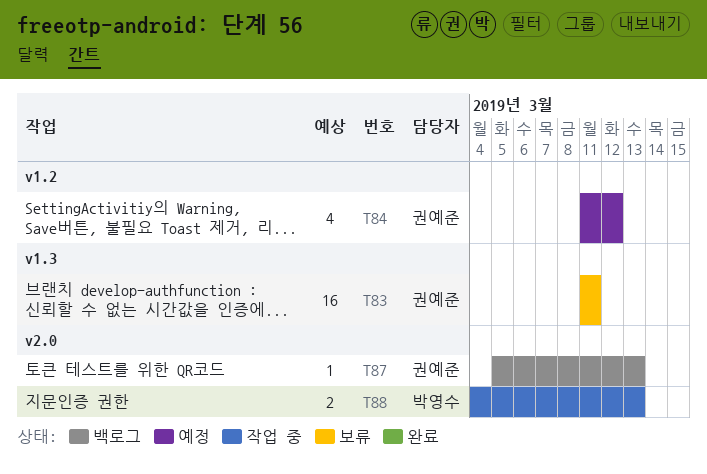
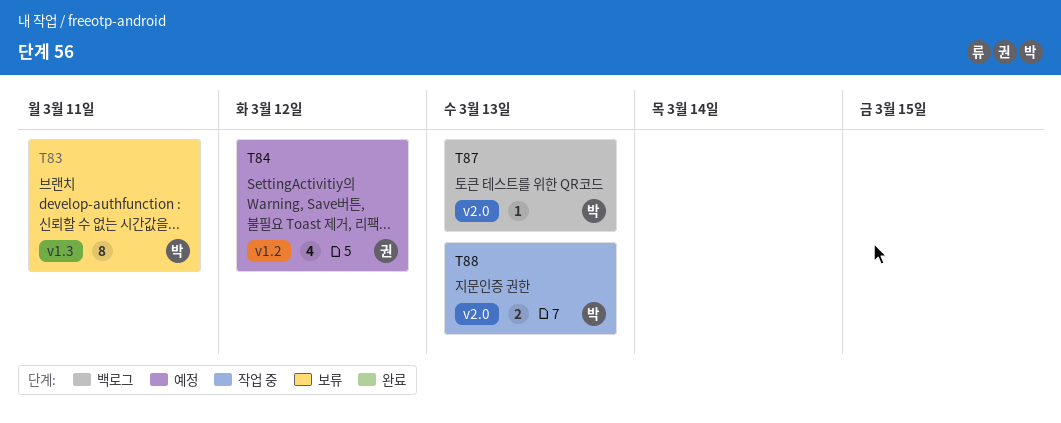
T83, owner: 권예준 -> 박영수
T83, estimate: 16 -> 8
T87, owner: 권예준 -> 박영수

